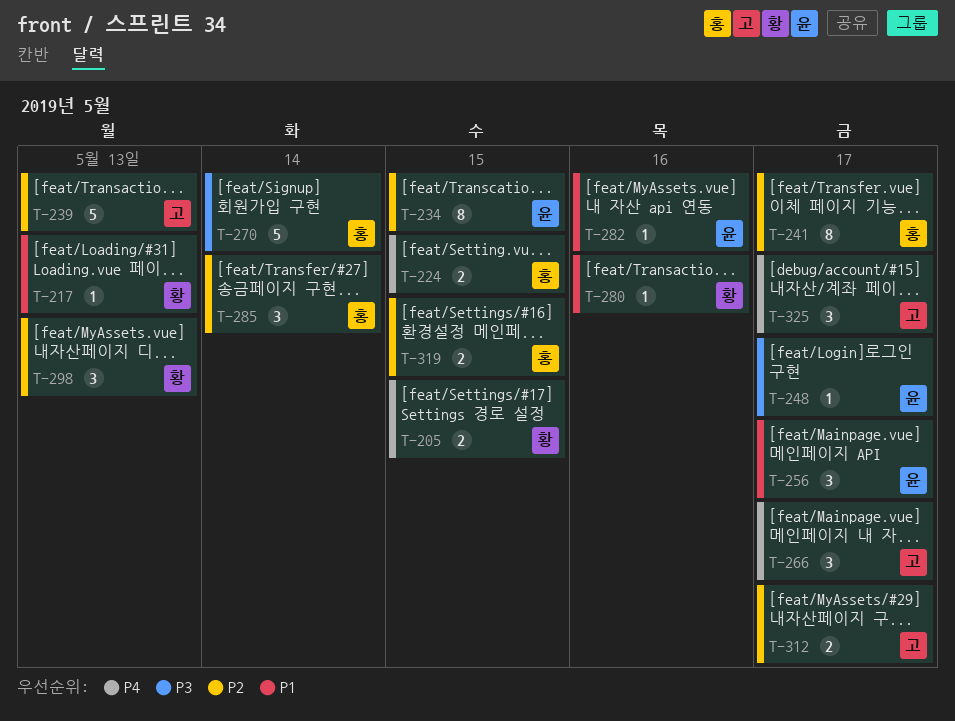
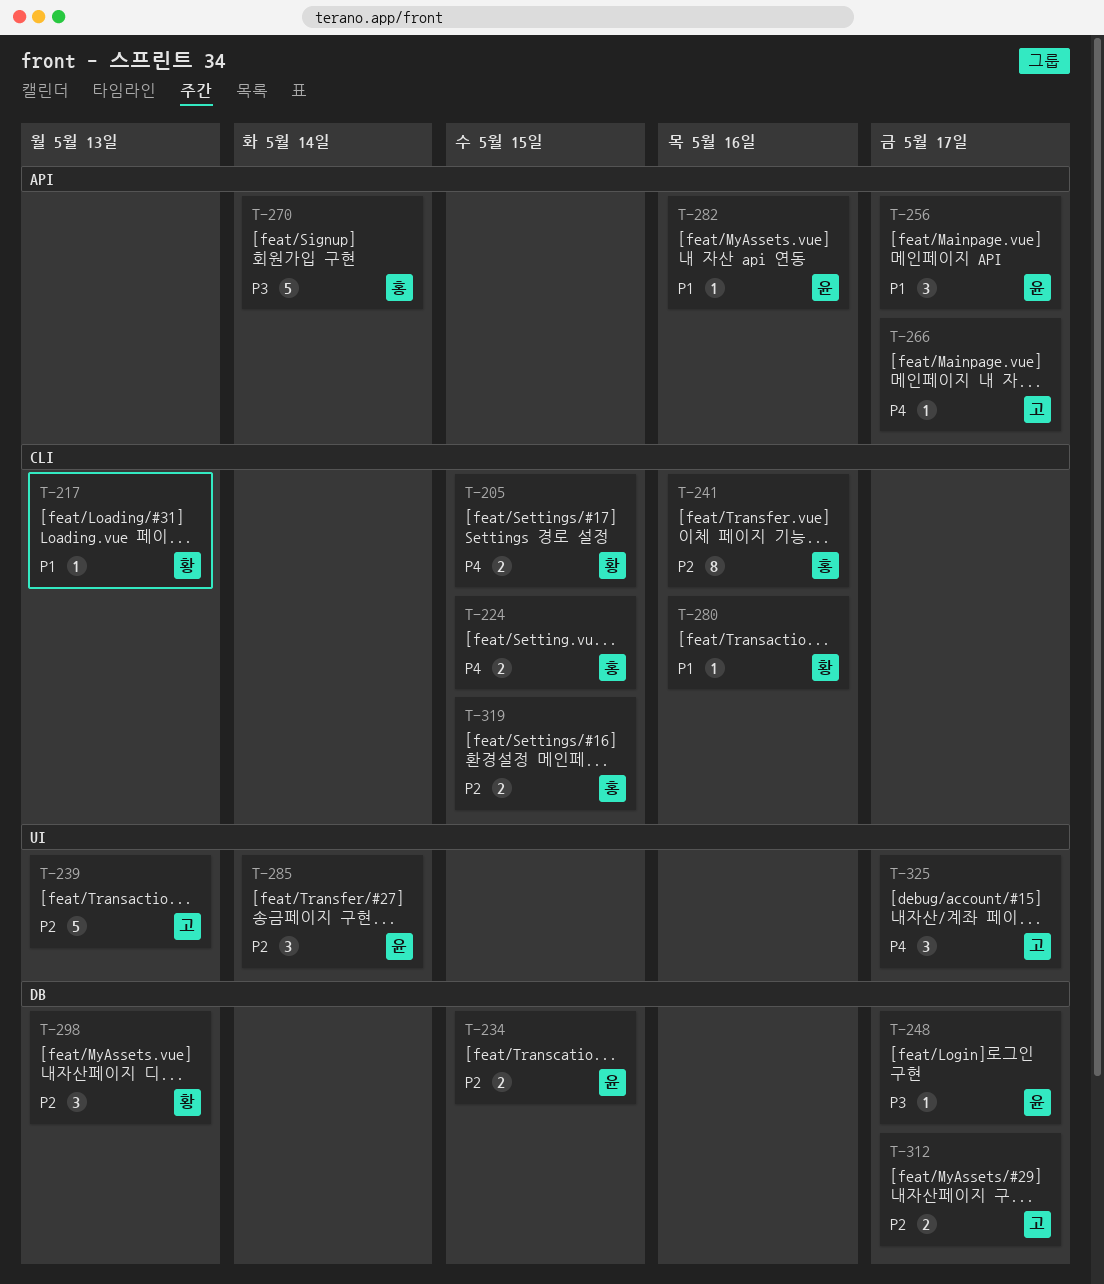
T-234, estimate: 8 -> 2
T-241, due: May 17 -> May 16
T-266, estimate: 3 -> 1
T-285, owner: 홍 -> 윤

